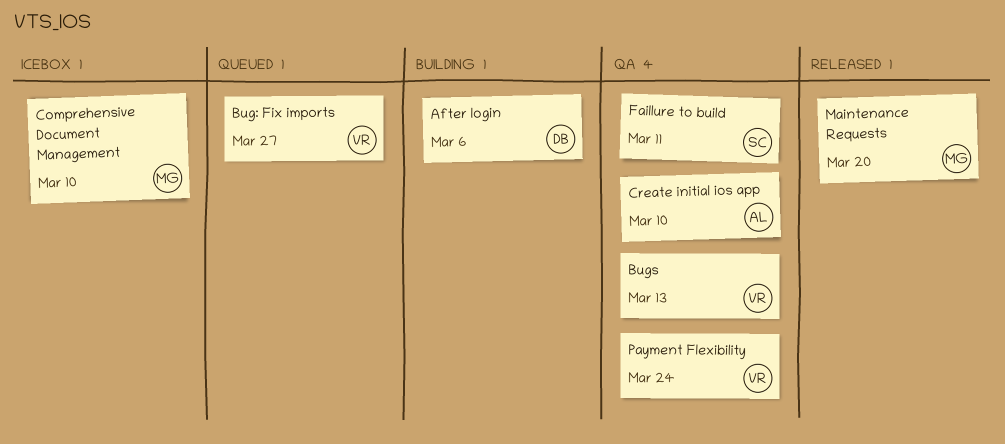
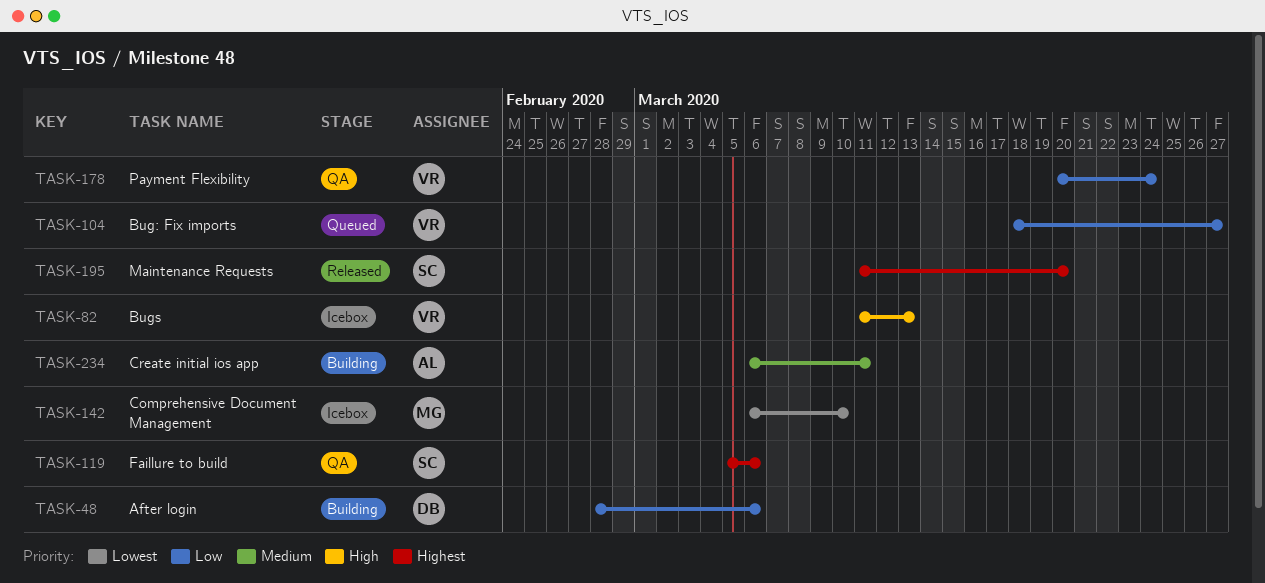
Bugs, status: QA -> Icebox
Create initial ios app, status: QA -> Building
Create initial ios app, due: Mar 10 -> Mar 11
Faillure to build, due: Mar 11 -> Mar 6
Maintenance Requests, owner: MG -> SC

